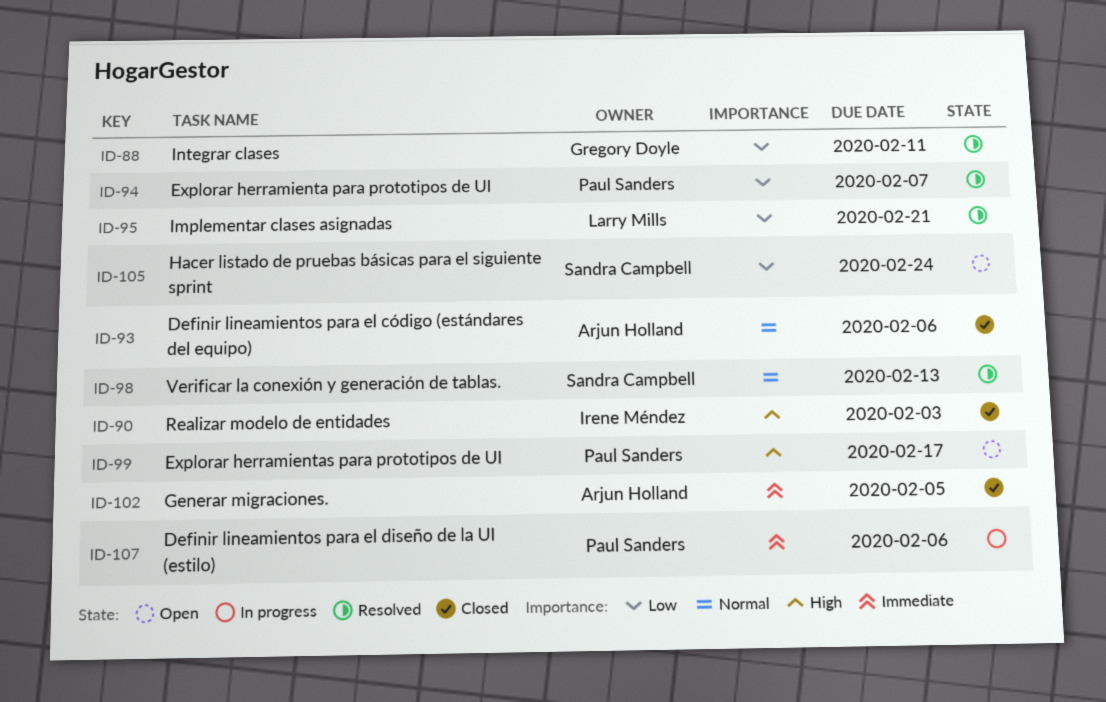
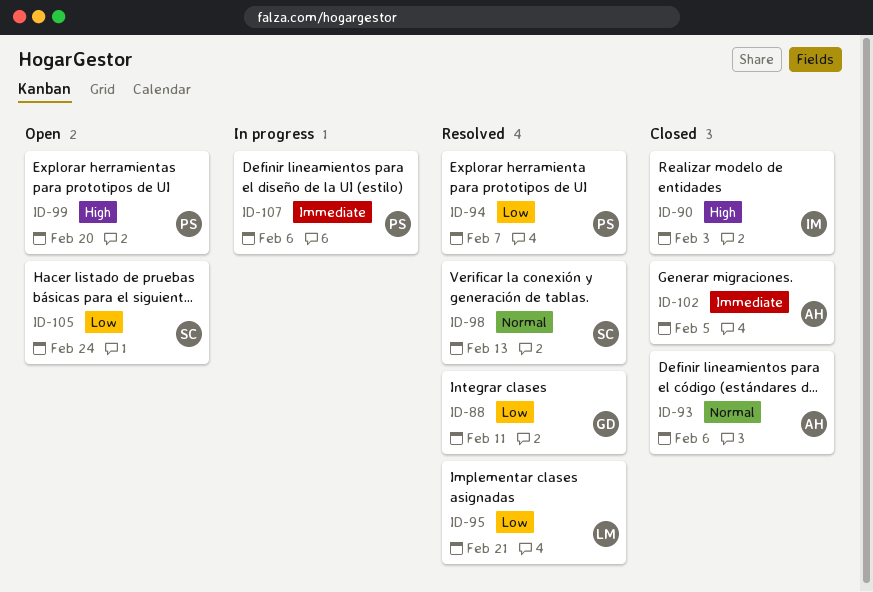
ID-99, due: Feb 17 -> Feb 20

